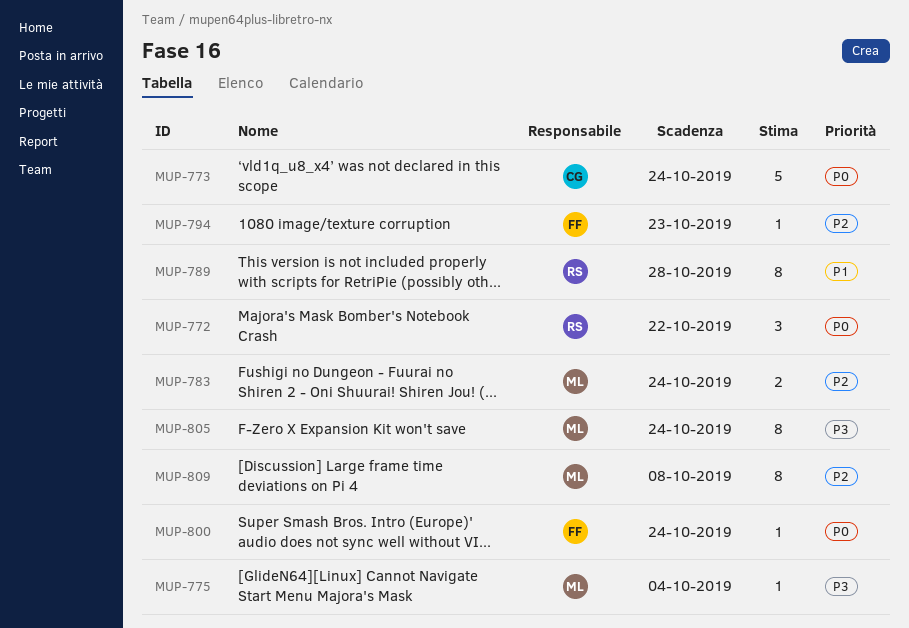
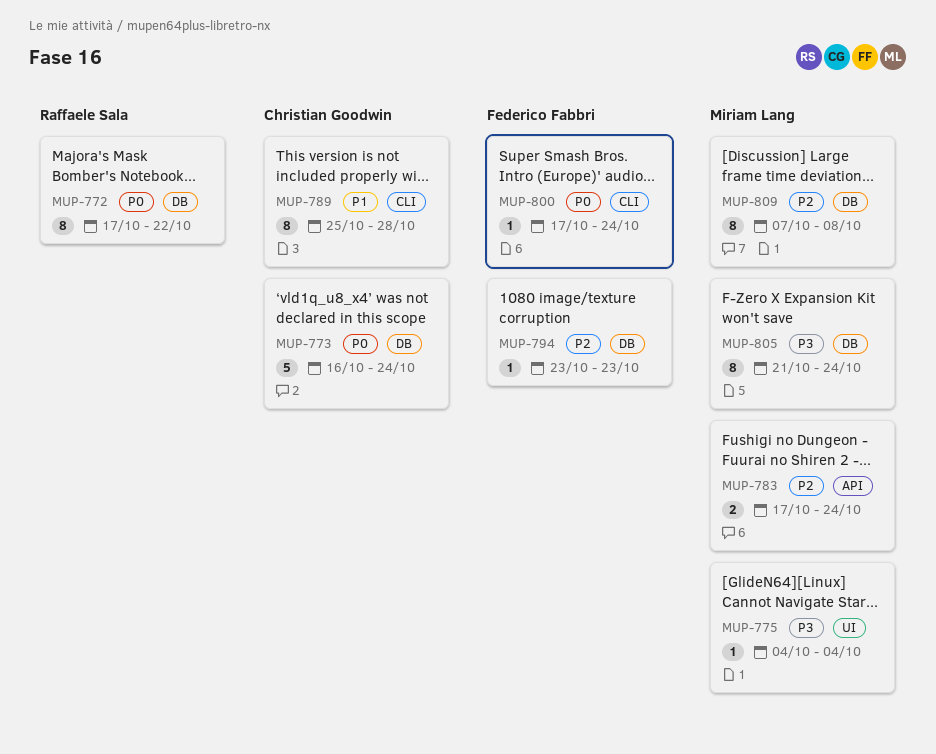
MUP-772, estimate: 3 -> 8
MUP-789, owner: Raffaele Sala -> Christian Goodwin

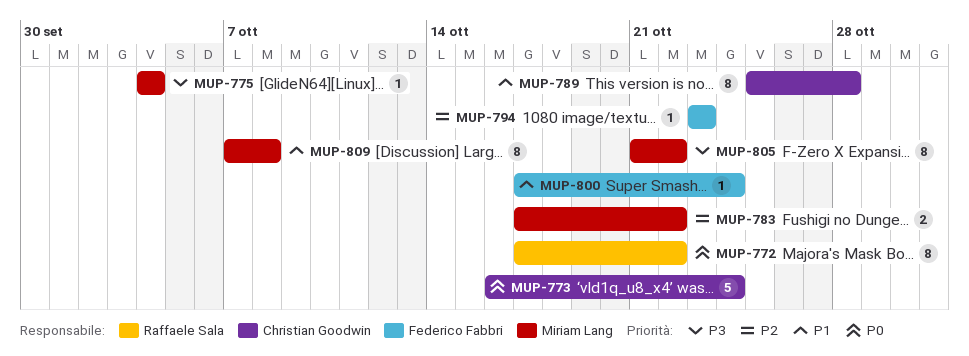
MUP-783, due: Oct 24 -> Oct 22
MUP-800, priority: P0 -> P1
MUP-805, due: Oct 24 -> Oct 22
MUP-809, priority: P2 -> P1

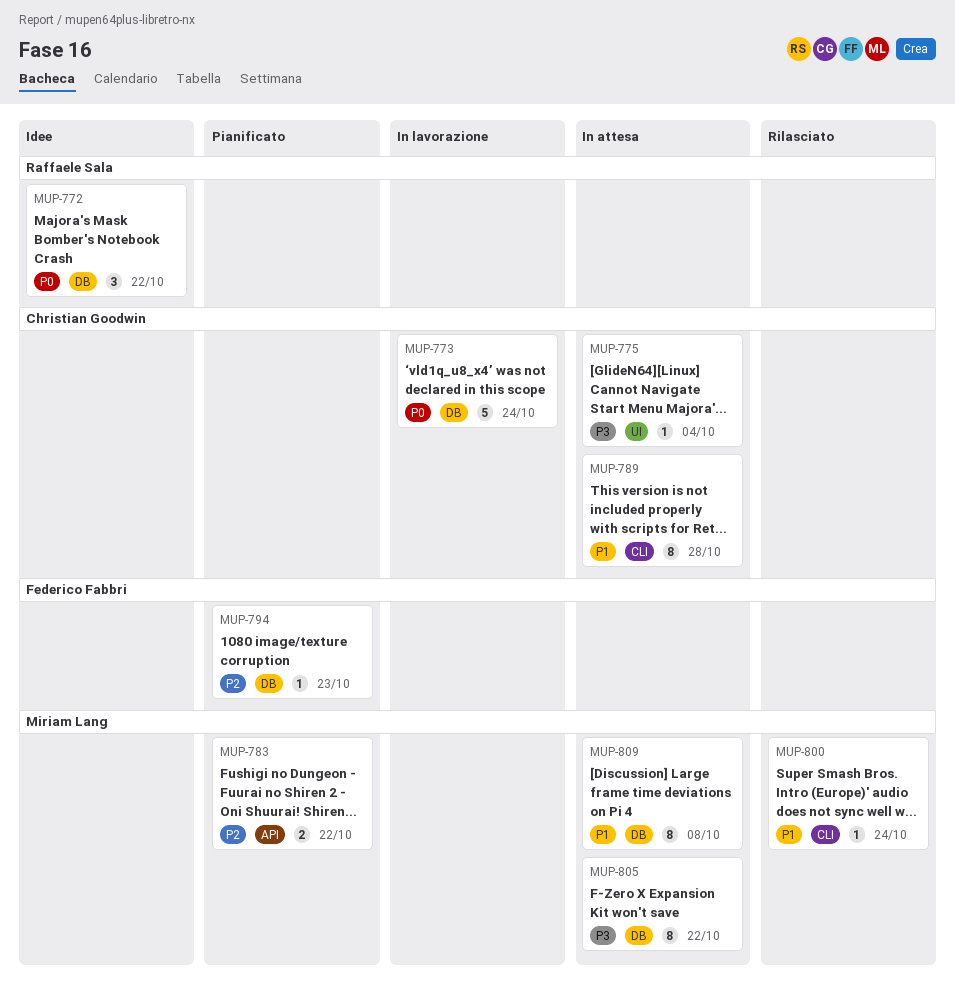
MUP-772, estimate: 8 -> 3
MUP-775, owner: Miriam Lang -> Christian Goodwin
MUP-800, owner: Federico Fabbri -> Miriam Lang

